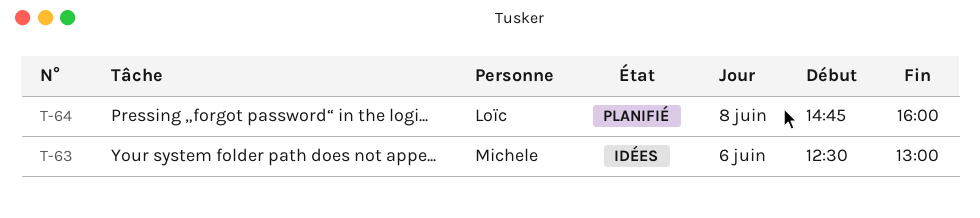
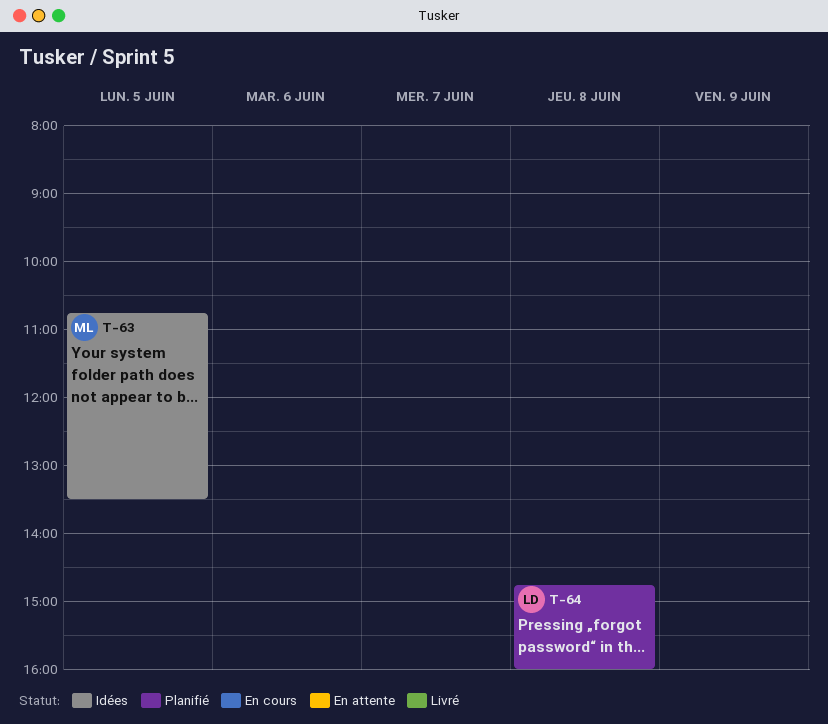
T-63, day: Jun 6 -> Jun 5
T-63, begins: 12:30 -> 10:45
T-63, ends: 13:00 -> 13:30

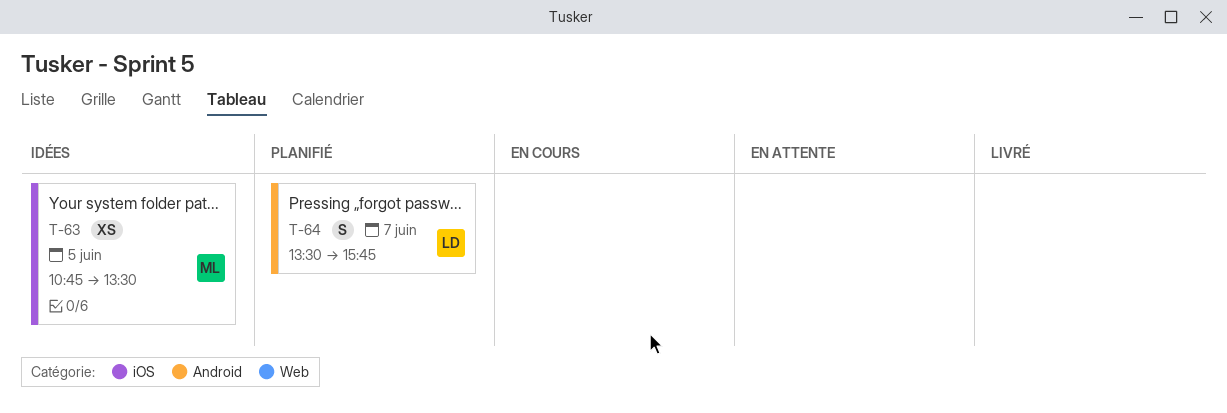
T-64, day: Jun 8 -> Jun 7
T-64, begins: 14:45 -> 13:30
T-64, ends: 16:00 -> 15:45

